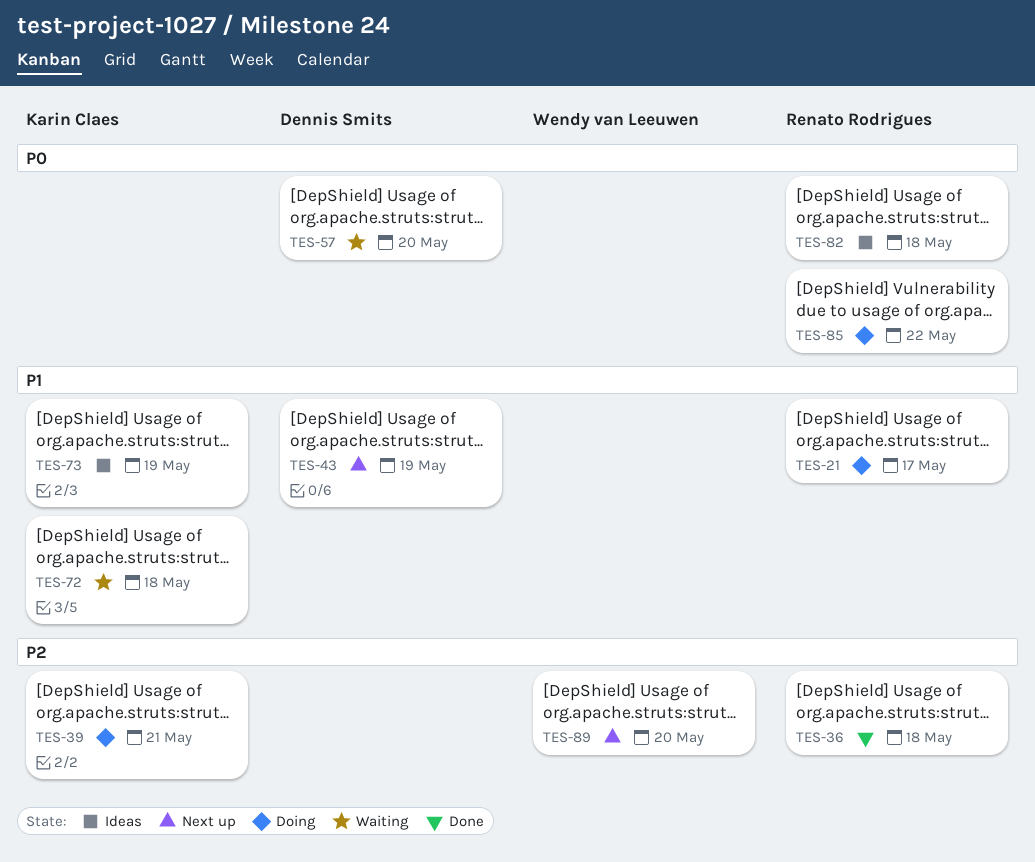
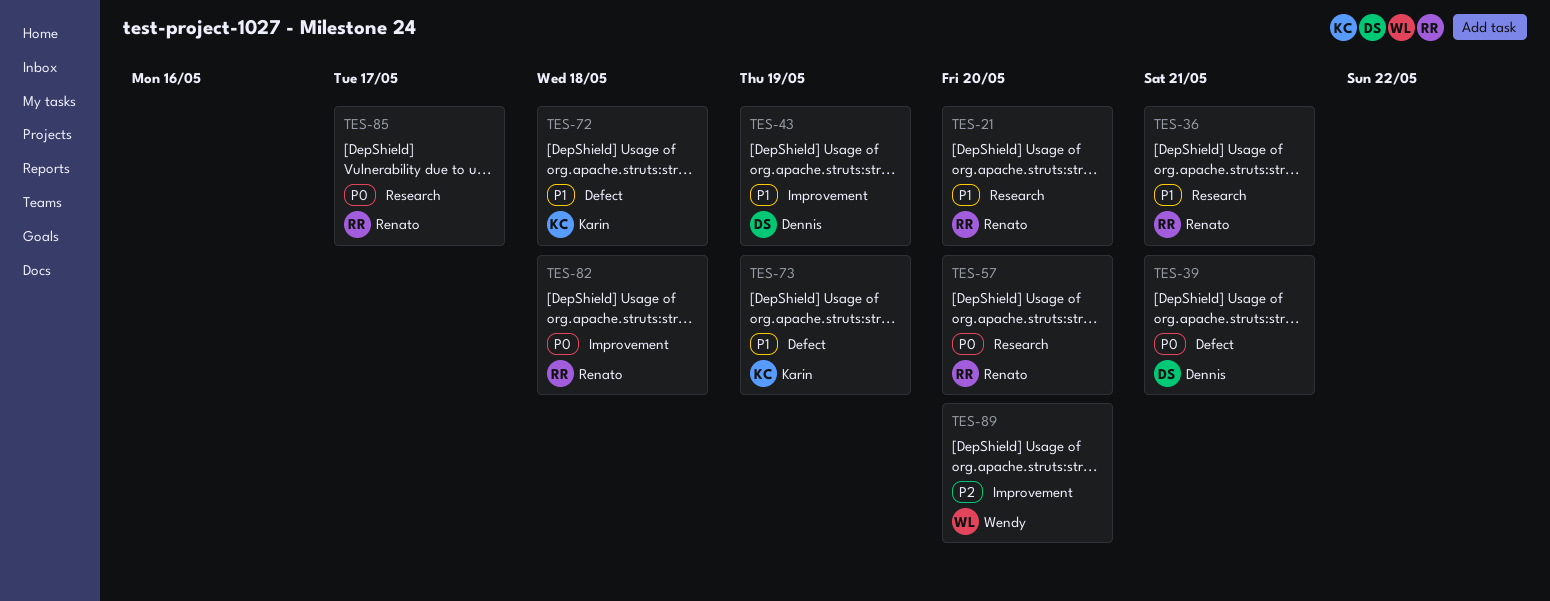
TES-21, due: May 17 -> May 20
TES-36, priority: P2 -> P1
TES-36, due: May 18 -> May 21
TES-39, owner: Karin Claes -> Dennis Smits
TES-39, priority: P2 -> P0
TES-57, owner: Dennis Smits -> Renato Rodrigues
TES-85, due: May 22 -> May 17

